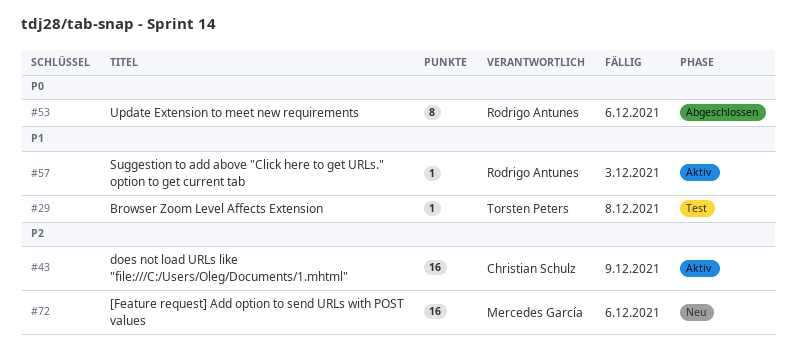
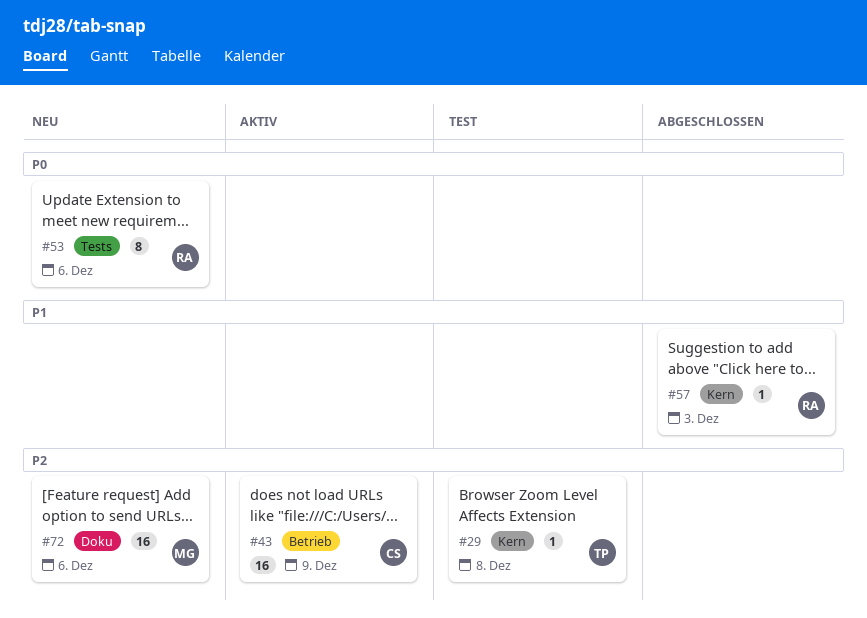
#29, priority: P1 -> P2
#53, status: Abgeschlossen -> Neu
#57, status: Aktiv -> Abgeschlossen

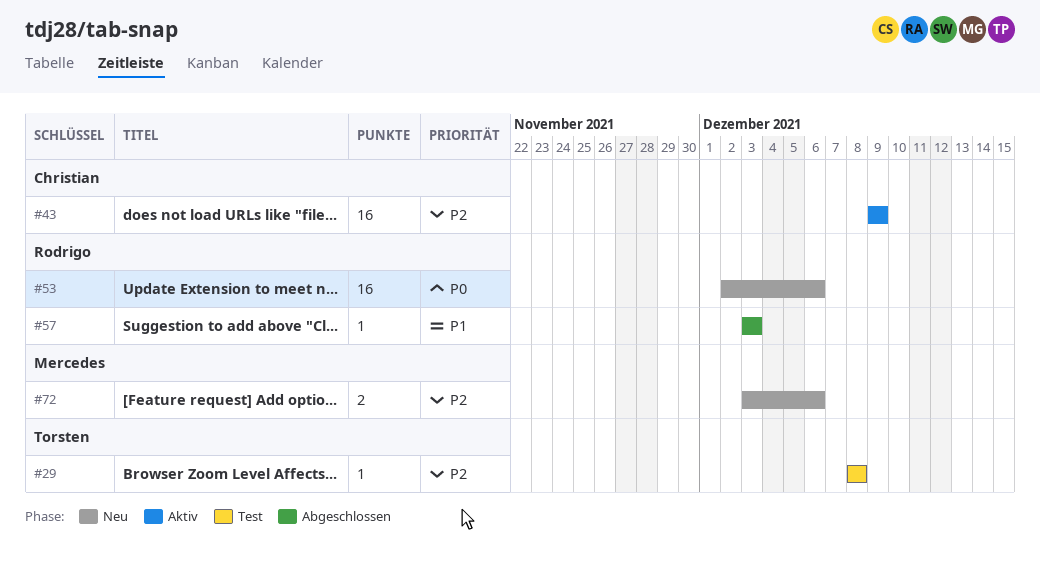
#53, estimate: 8 -> 16
#72, estimate: 16 -> 2

